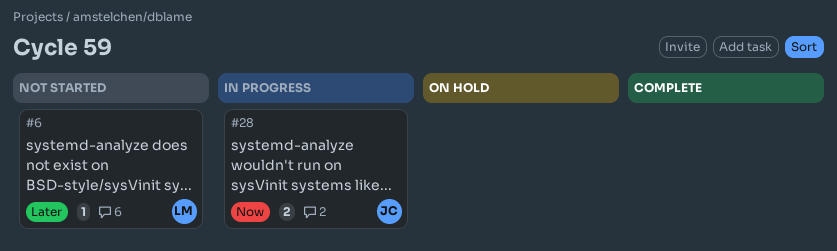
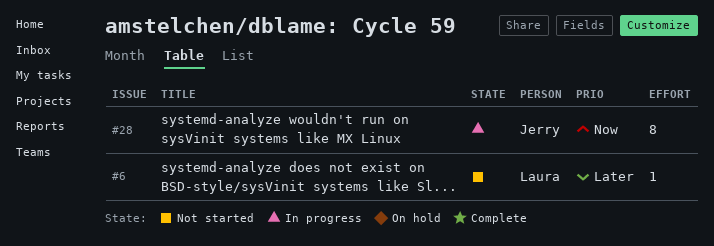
#28, estimate: 2 -> 8

